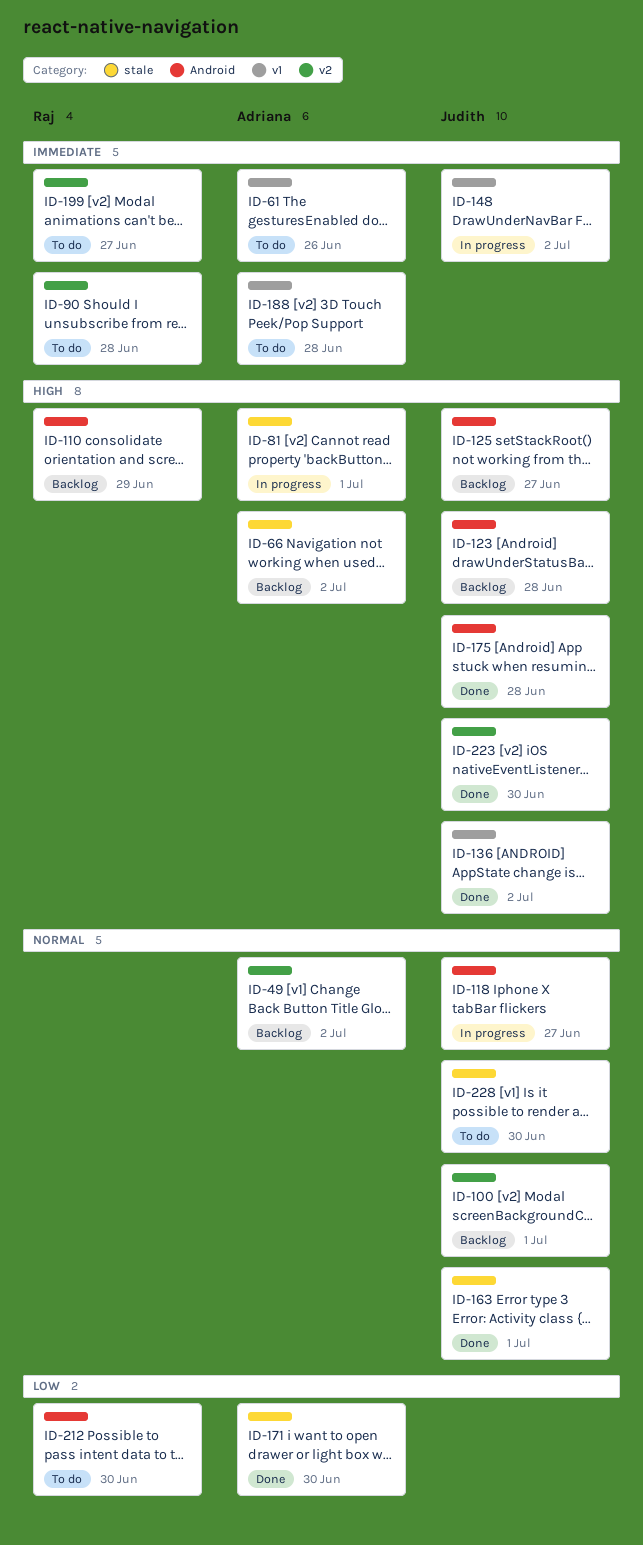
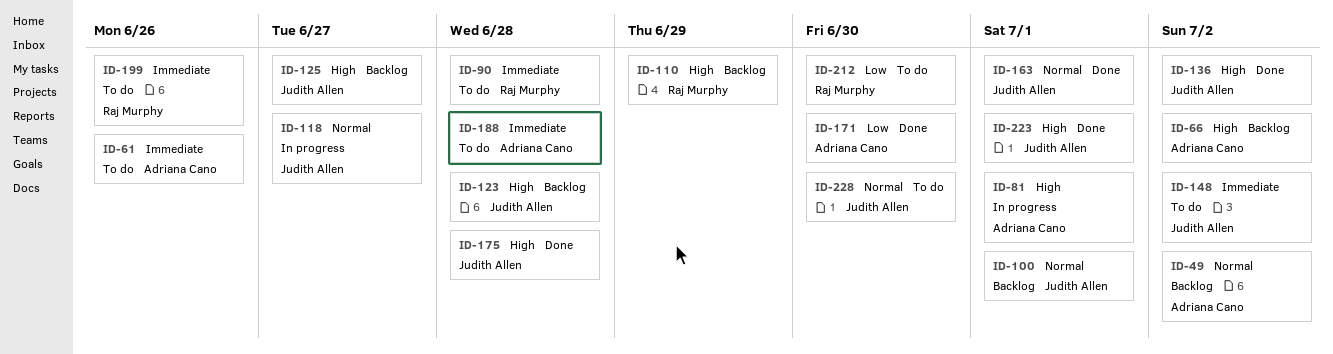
ID-148, status: In progress -> To do
ID-199, due: Jun 27 -> Jun 26
ID-223, due: Jun 30 -> Jul 1

